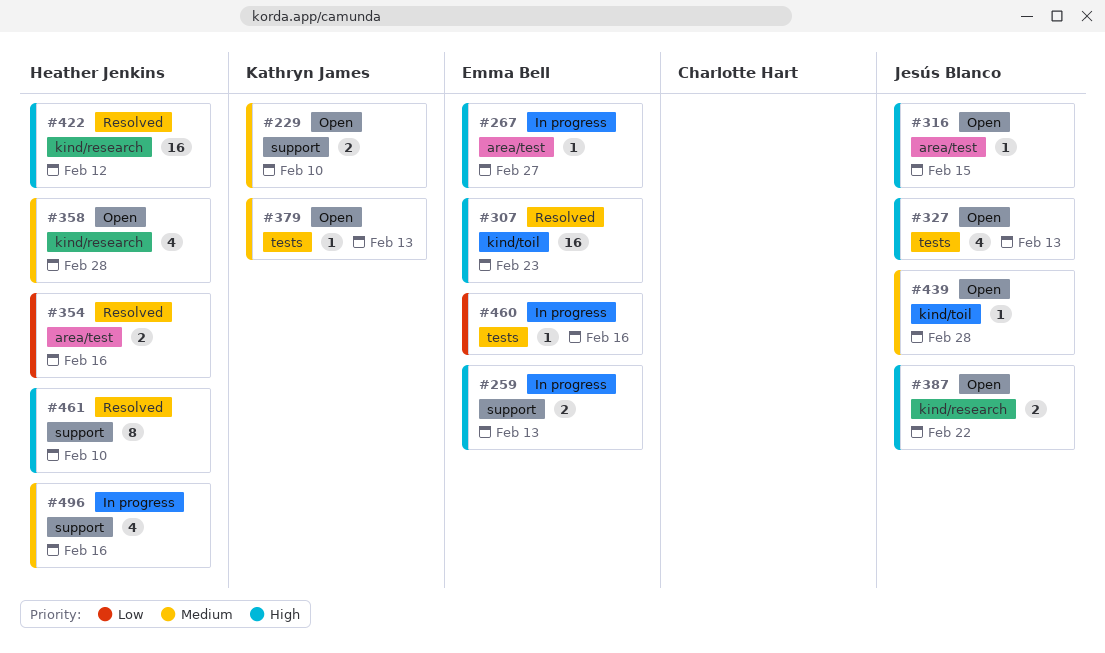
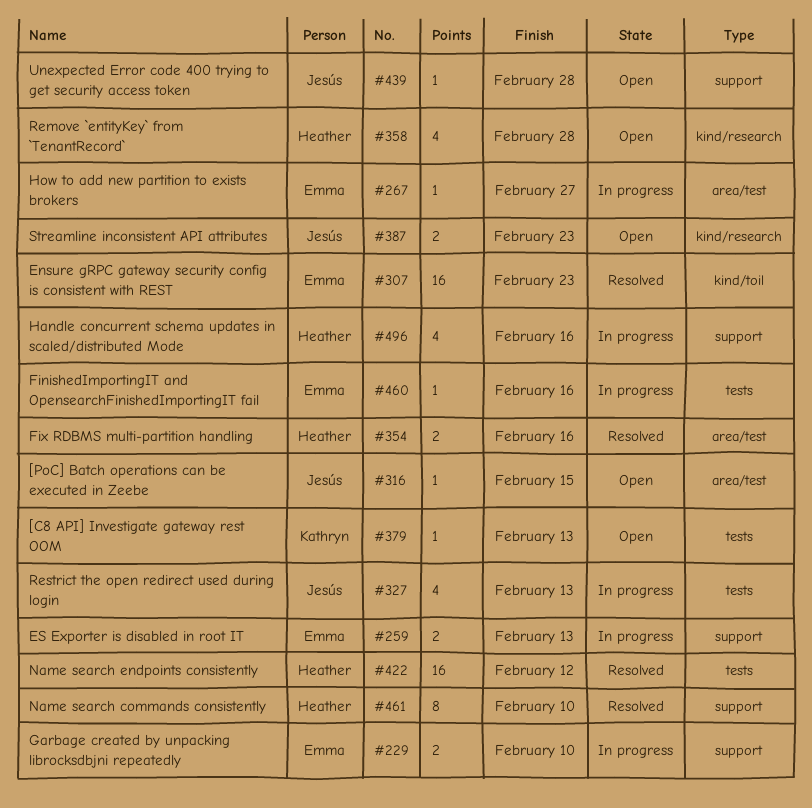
#229, status: Open -> In progress
#229, owner: Kathryn James -> Emma Bell
#327, status: Open -> In progress
#387, due: Feb 22 -> Feb 23
#422, label: kind/research -> tests
#439, label: kind/toil -> support

